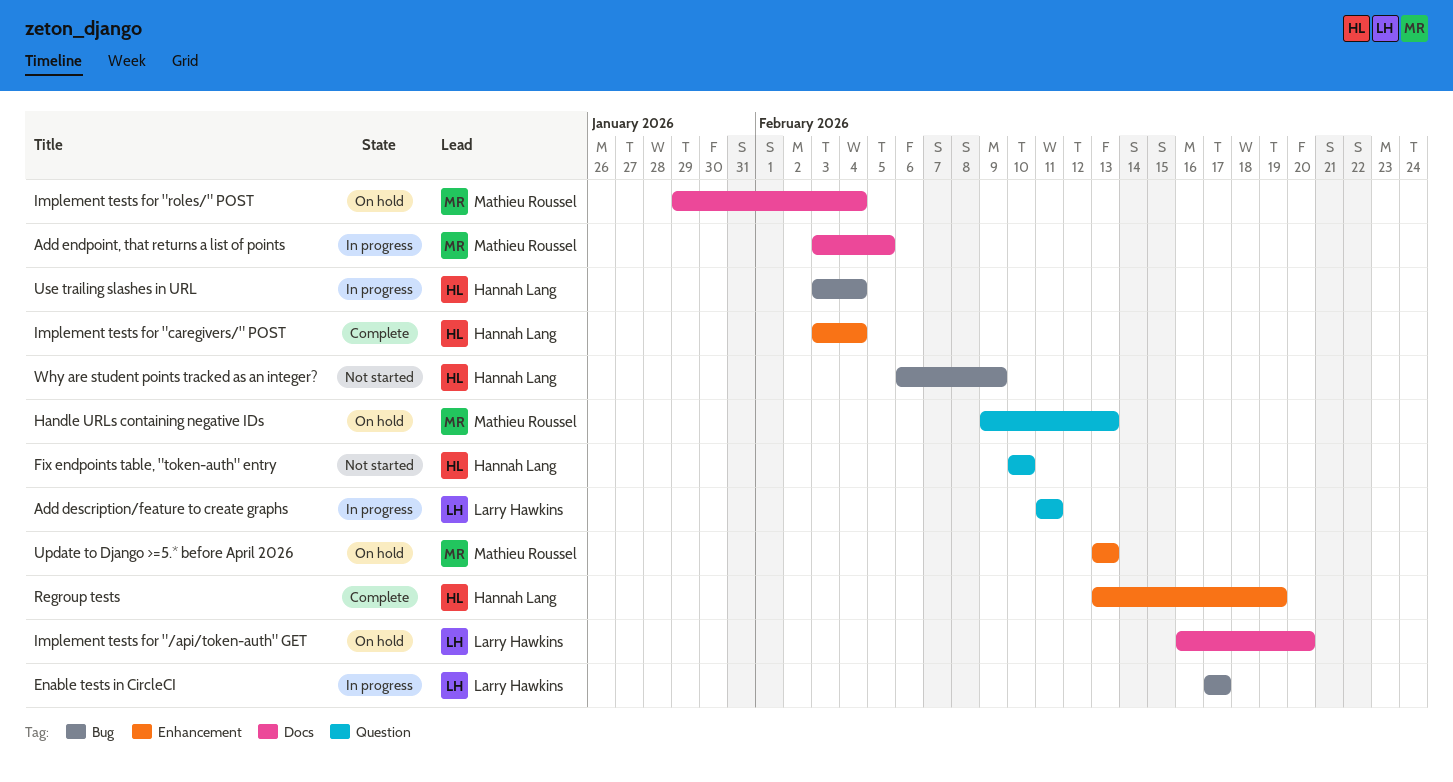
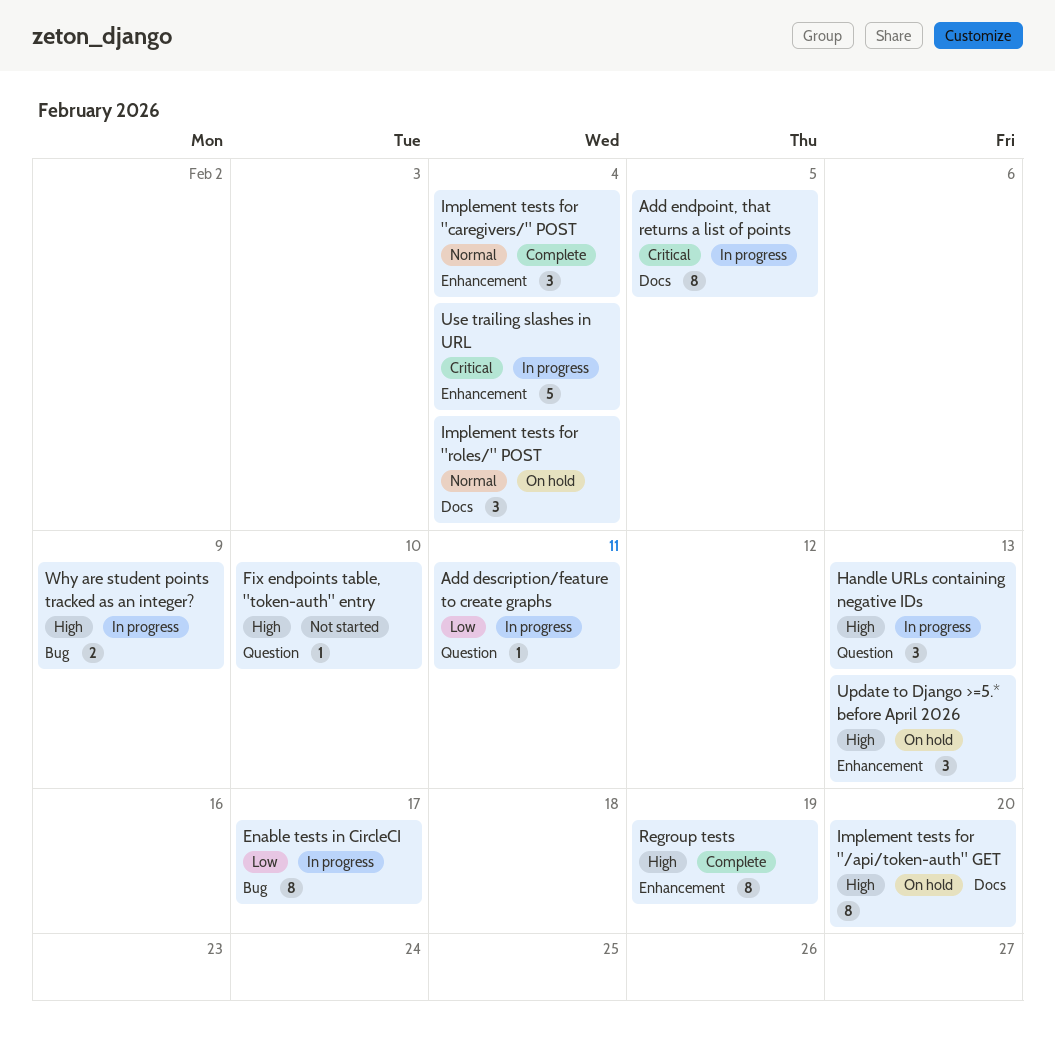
Handle URLs containing negative IDs, status: On hold -> In progress
Use trailing slashes in URL, label: Bug -> Enhancement
Why are student points tracked as an integer?, status: Not started -> In progress

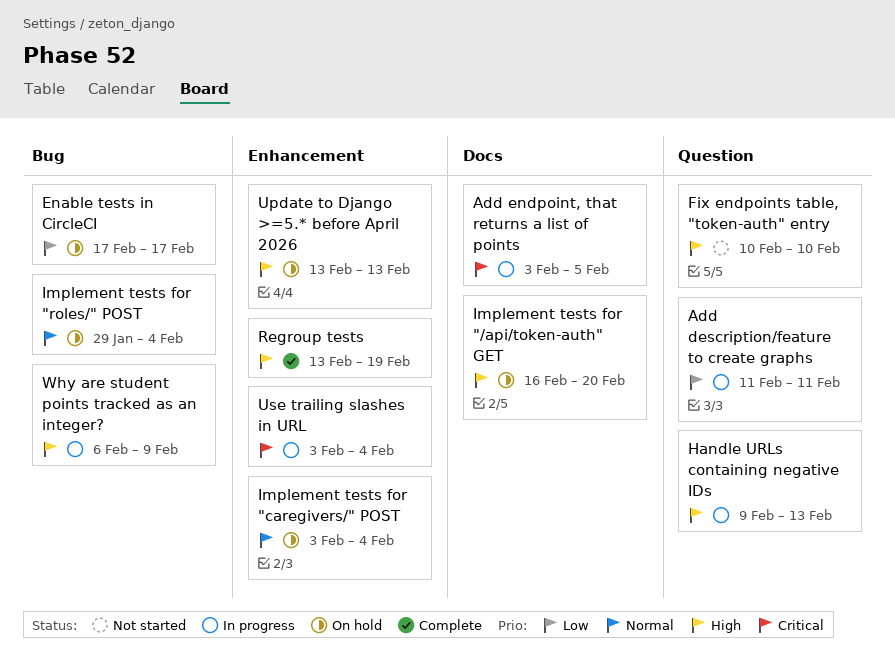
Enable tests in CircleCI, status: In progress -> On hold
Implement tests for "caregivers/" POST, status: Complete -> On hold
Implement tests for "roles/" POST, label: Docs -> Bug

